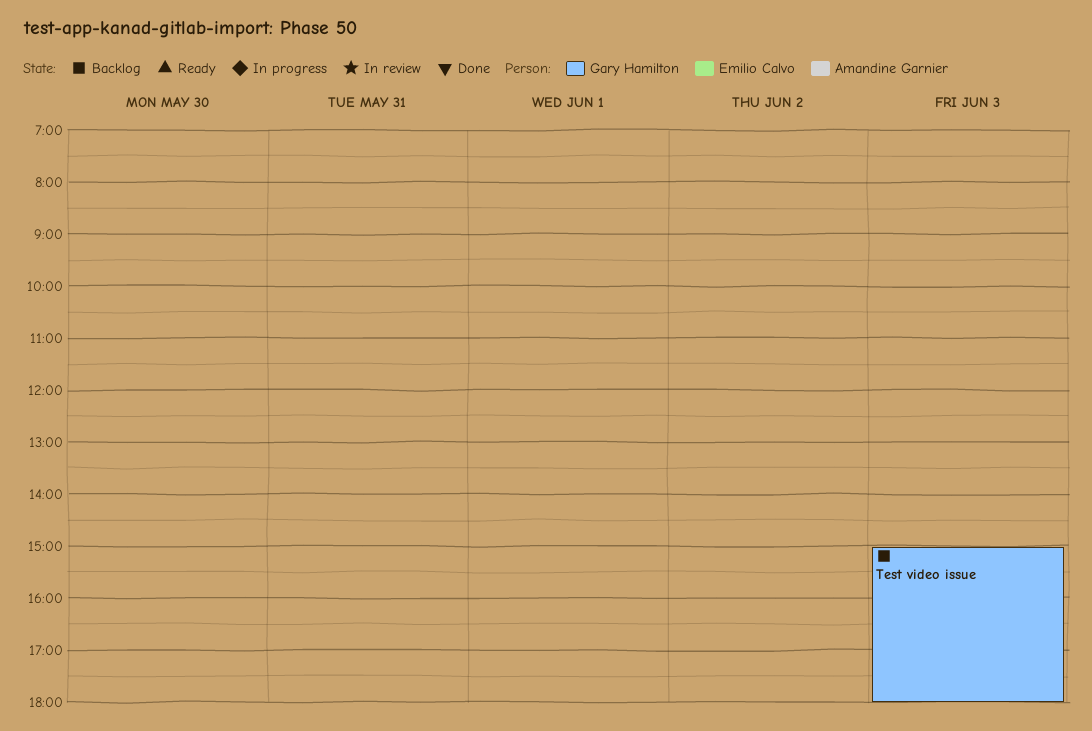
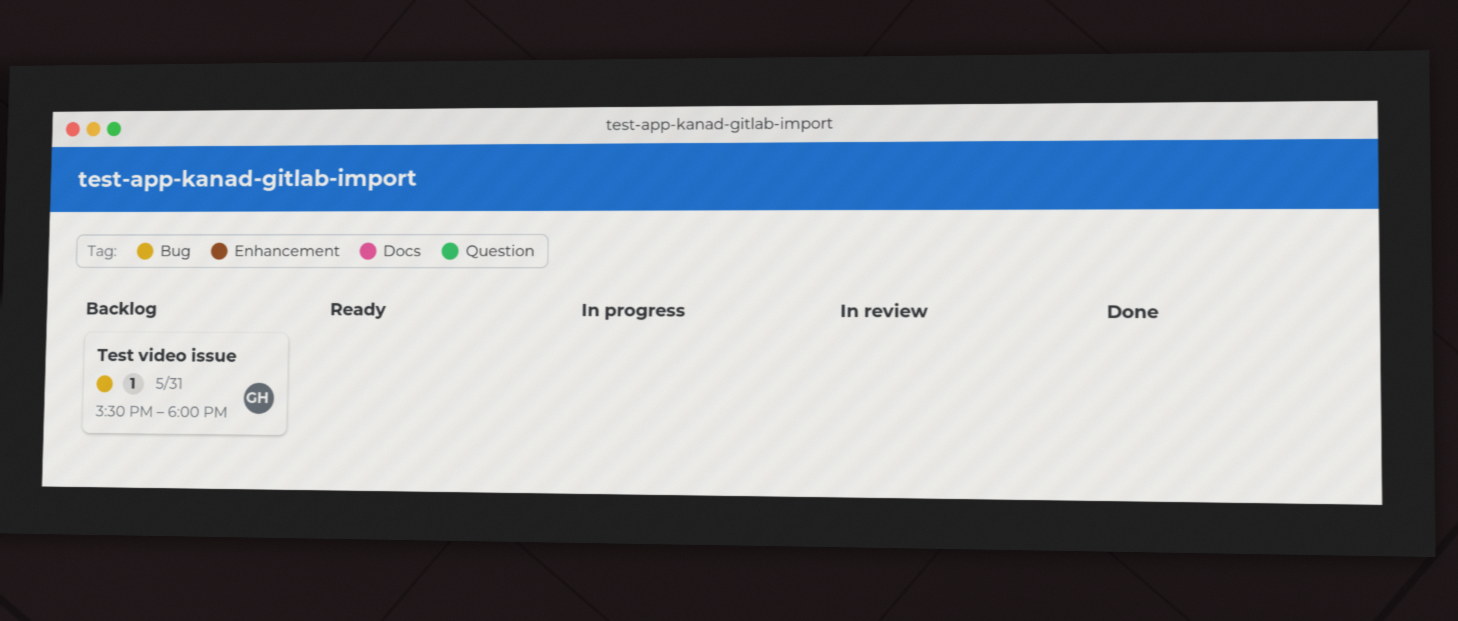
Test video issue, day: Jun 3 -> May 31
Test video issue, begins: 15:00 -> 15:30

